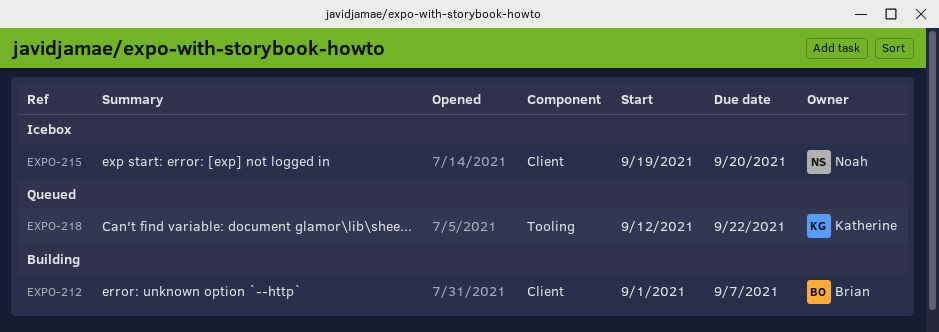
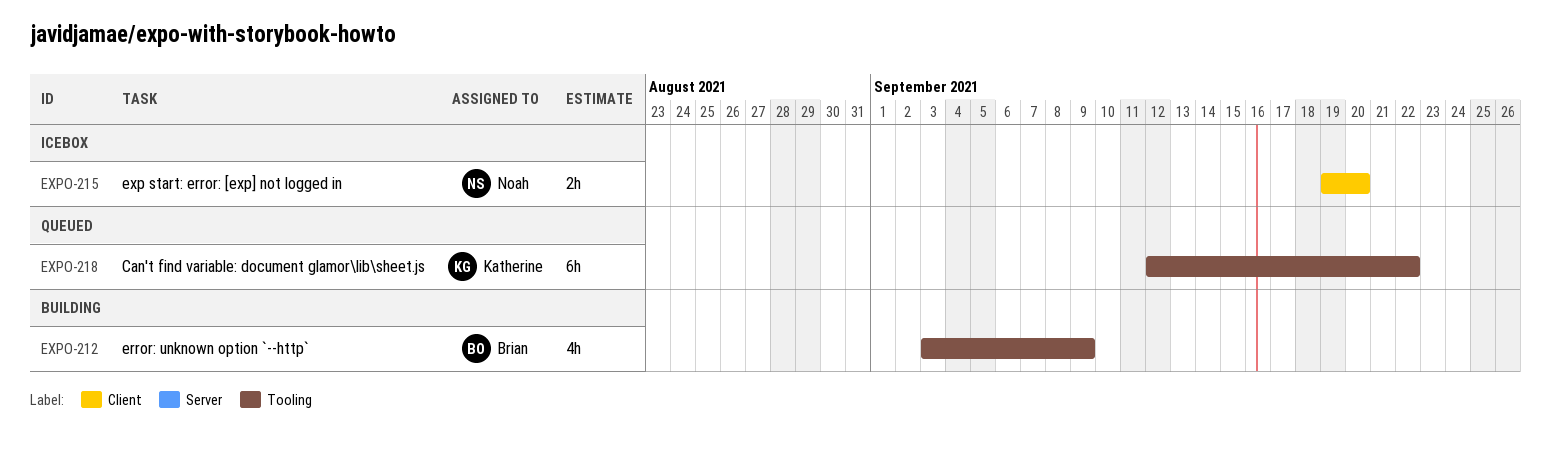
EXPO-212, label: Client -> Tooling
EXPO-212, start: Sep 1 -> Sep 3
EXPO-212, due: Sep 7 -> Sep 9

